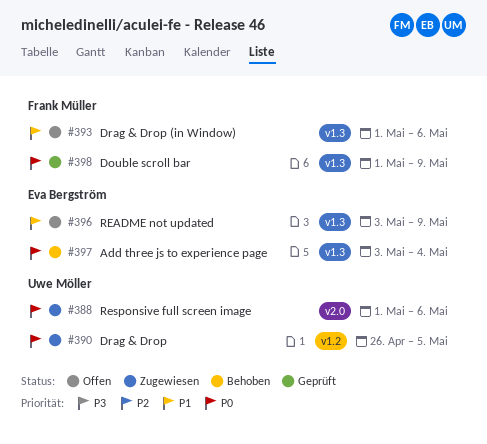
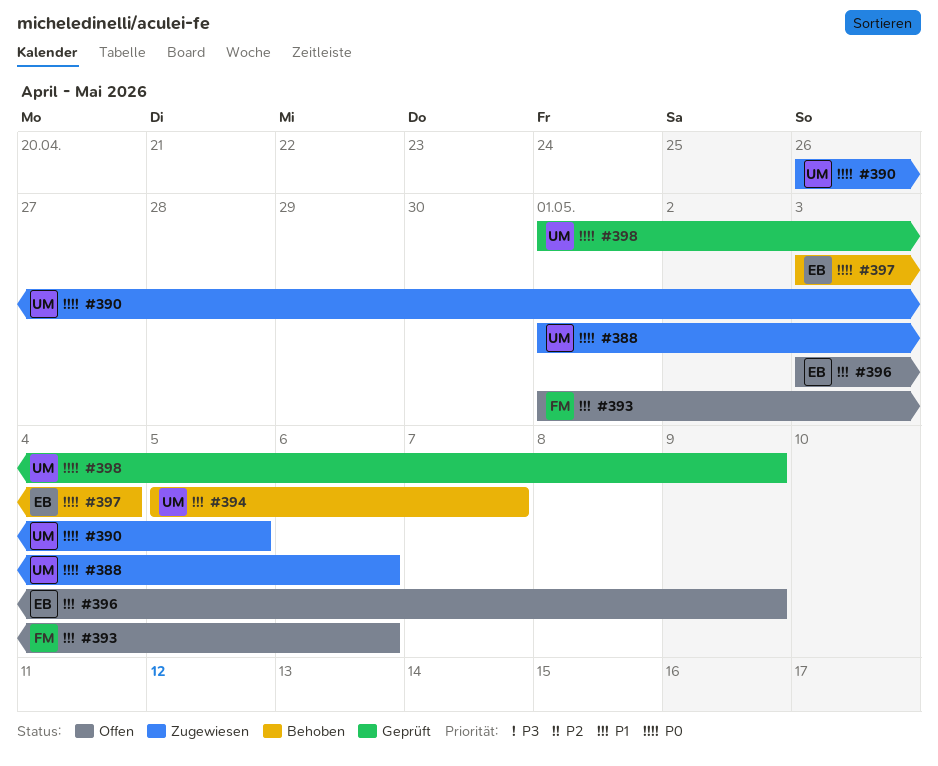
#394: none -> present
#398, owner: Frank Müller -> Uwe Möller

